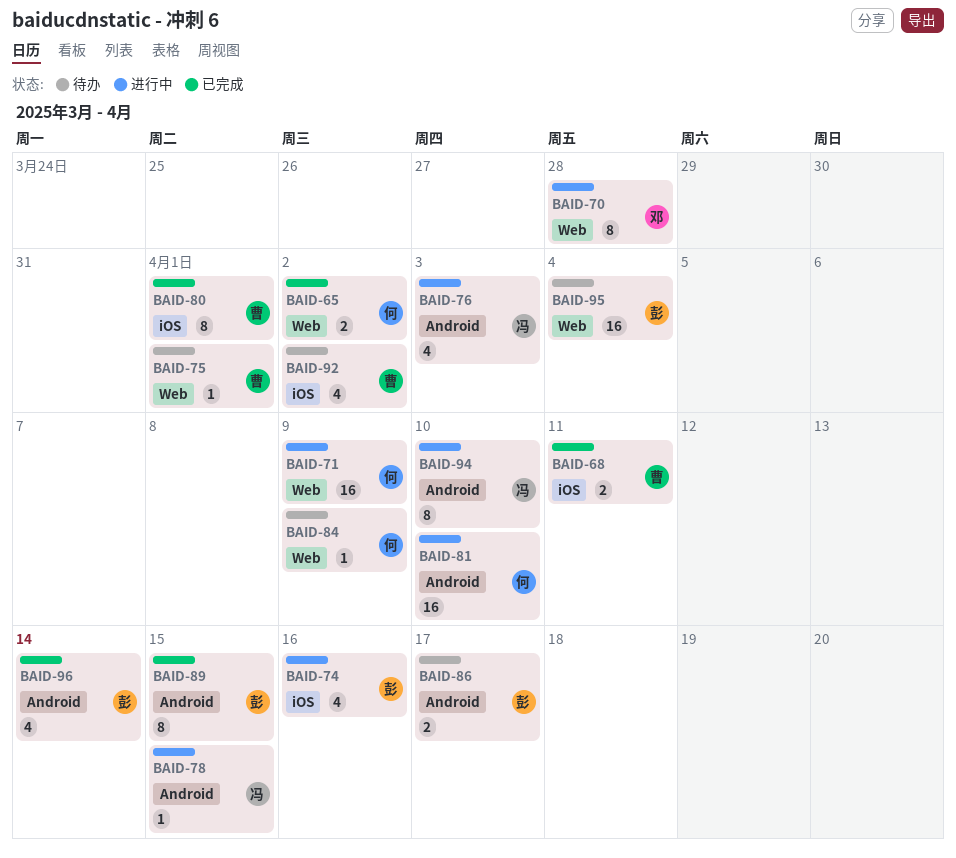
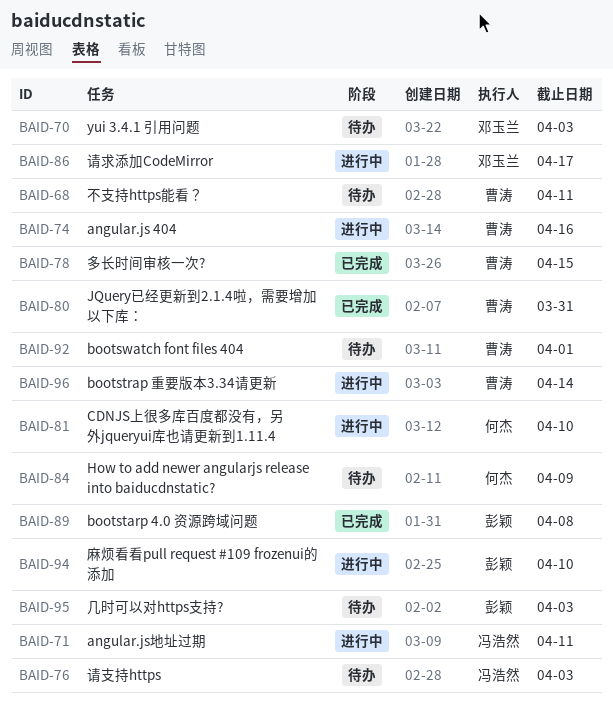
BAID-65: present -> none
BAID-68, status: 已完成 -> 待办
BAID-70, status: 进行中 -> 待办
BAID-70, due: Mar 28 -> Apr 3
BAID-71, owner: 何杰 -> 冯浩然
BAID-71, due: Apr 9 -> Apr 11
BAID-74, owner: 彭颖 -> 曹涛
BAID-75: present -> none
BAID-76, status: 进行中 -> 待办
BAID-78, status: 进行中 -> 已完成
BAID-78, owner: 冯浩然 -> 曹涛
BAID-80, due: Apr 1 -> Mar 31
BAID-86, status: 待办 -> 进行中
BAID-86, owner: 彭颖 -> 邓玉兰
BAID-89, due: Apr 15 -> Apr 8
BAID-92, due: Apr 2 -> Apr 1
BAID-94, owner: 冯浩然 -> 彭颖
BAID-95, due: Apr 4 -> Apr 3
BAID-96, status: 已完成 -> 进行中
BAID-96, owner: 彭颖 -> 曹涛

